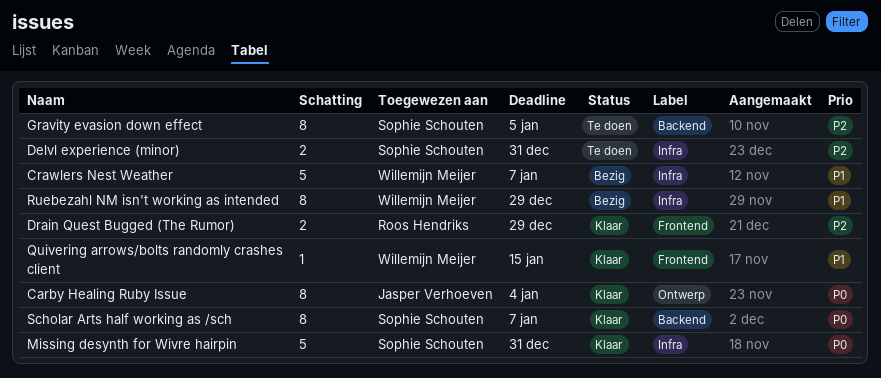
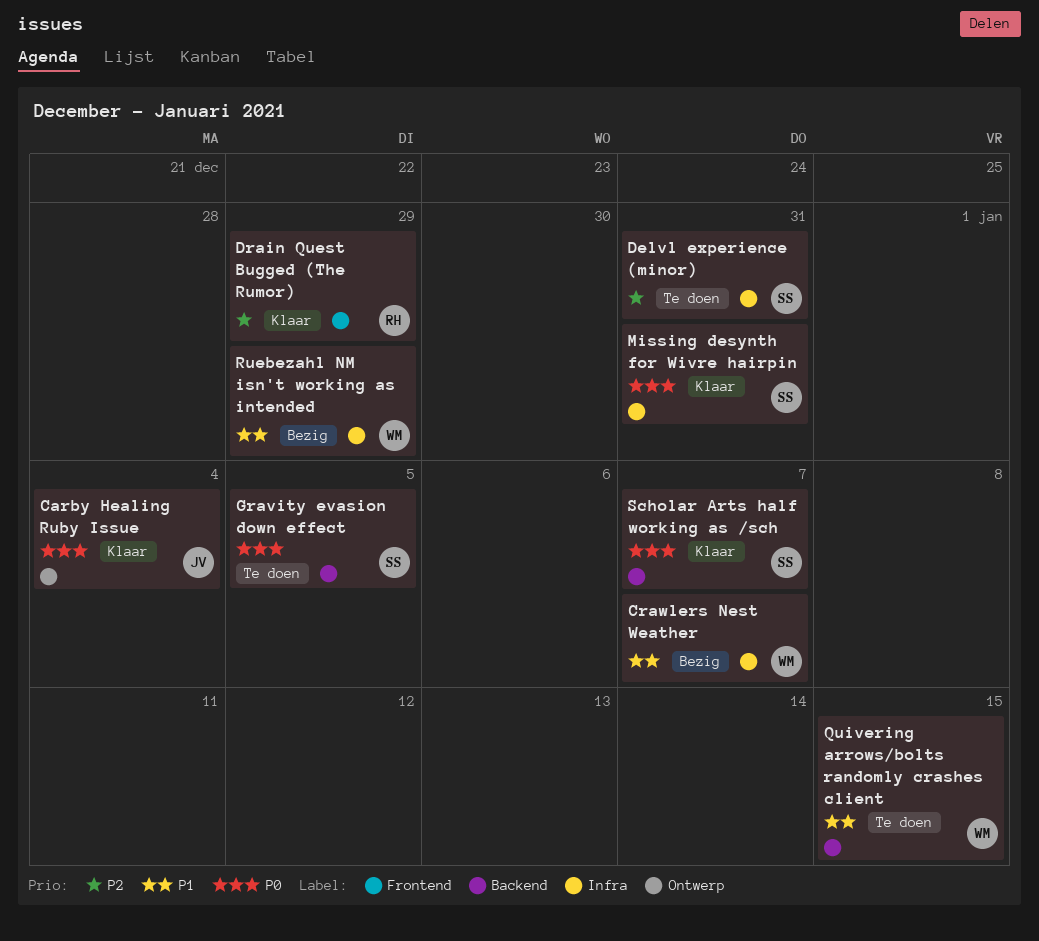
Gravity evasion down effect, priority: P2 -> P0
Quivering arrows/bolts randomly crashes client, status: Klaar -> Te doen
Quivering arrows/bolts randomly crashes client, label: Frontend -> Backend

